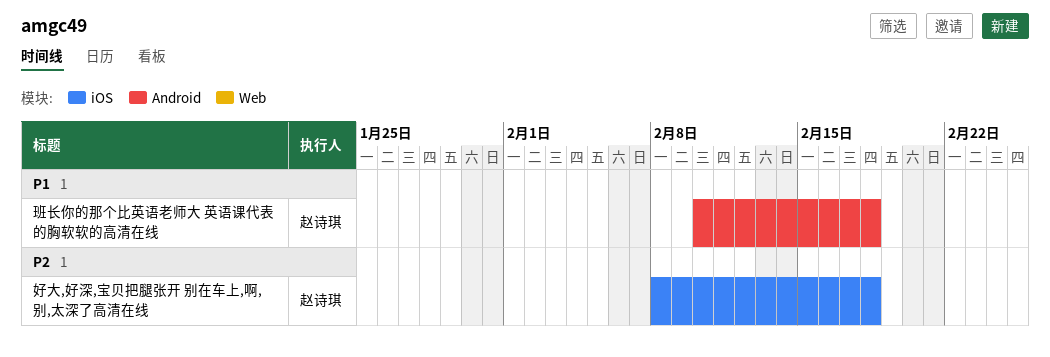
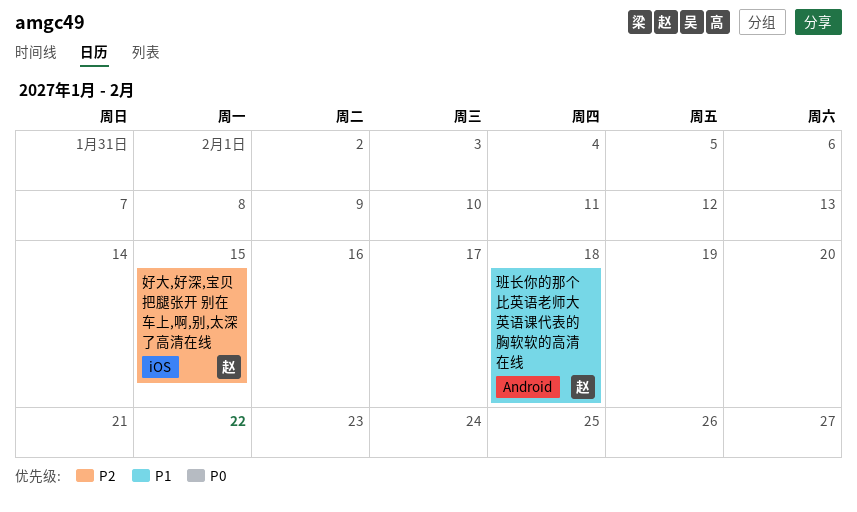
好大,好深,宝贝把腿张开 别在车上,啊,别,太深了高清在线, due: Feb 18 -> Feb 15

